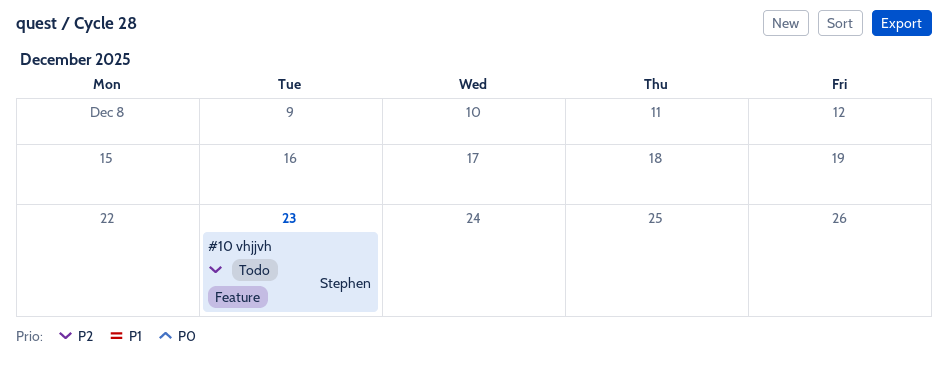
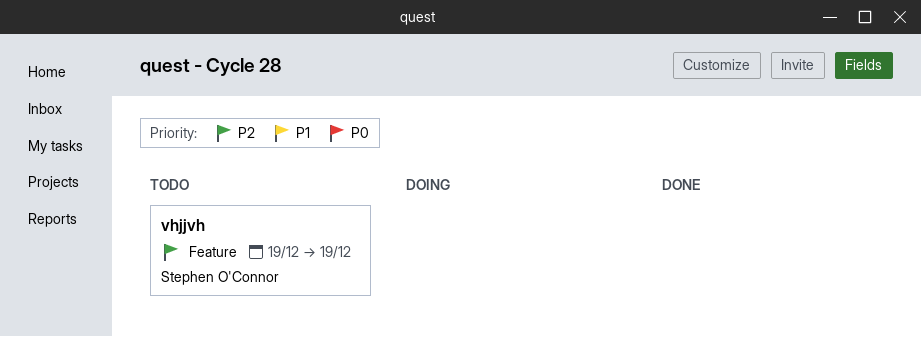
vhjjvh, due: Dec 23 -> Dec 19

